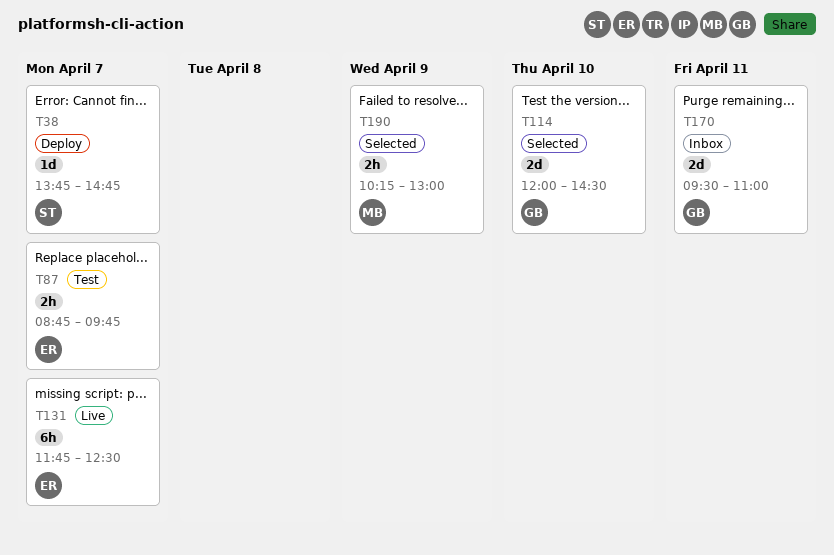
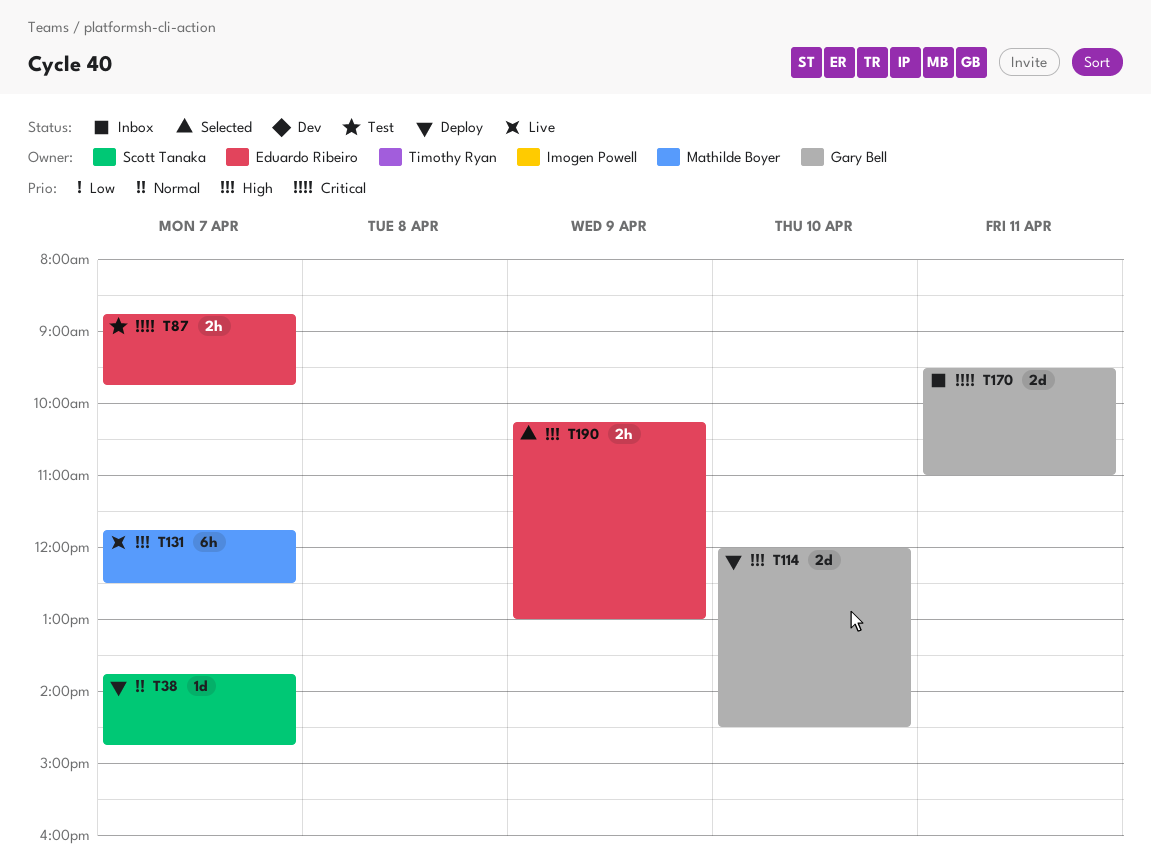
T114, status: Selected -> Deploy
T131, owner: Eduardo Ribeiro -> Mathilde Boyer
T190, owner: Mathilde Boyer -> Eduardo Ribeiro

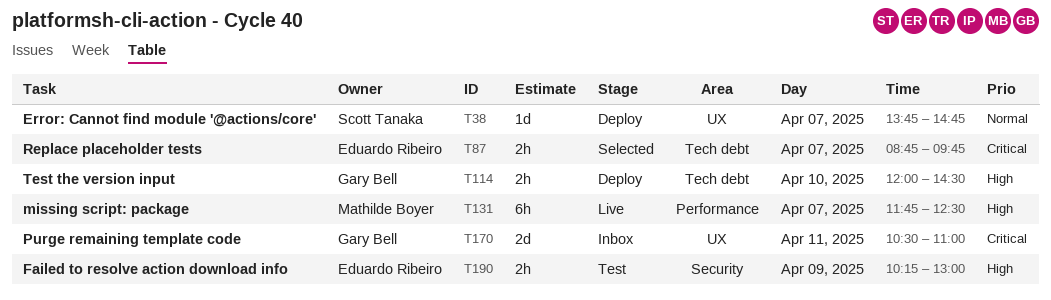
T87, status: Test -> Selected
T114, estimate: 2d -> 2h
T170, begins: 09:30 -> 10:30
T190, status: Selected -> Test

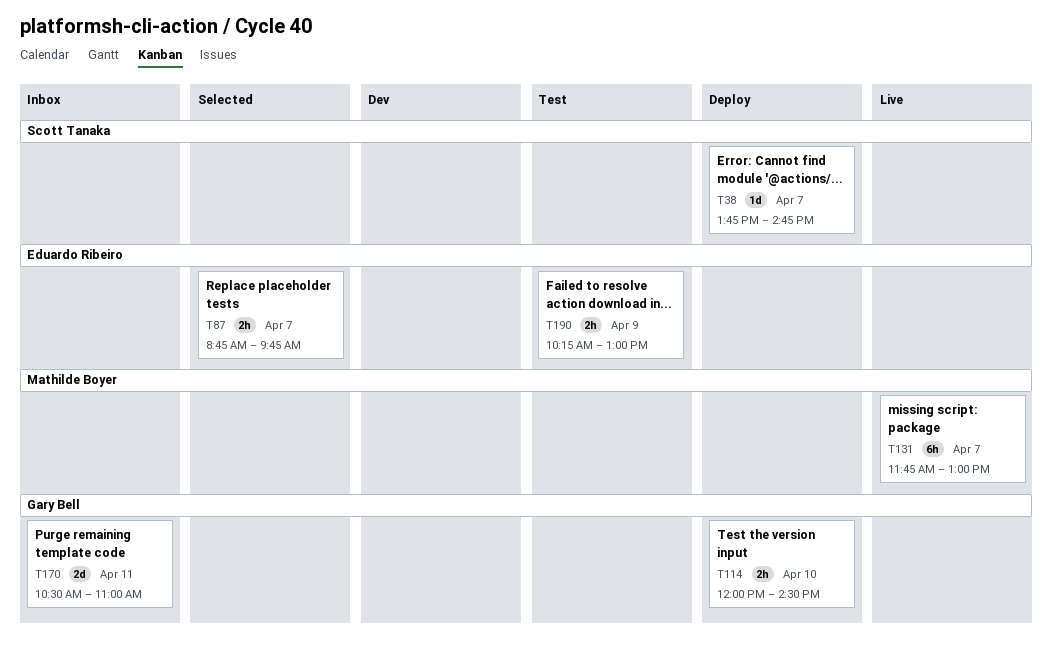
T131, ends: 12:30 -> 13:00

